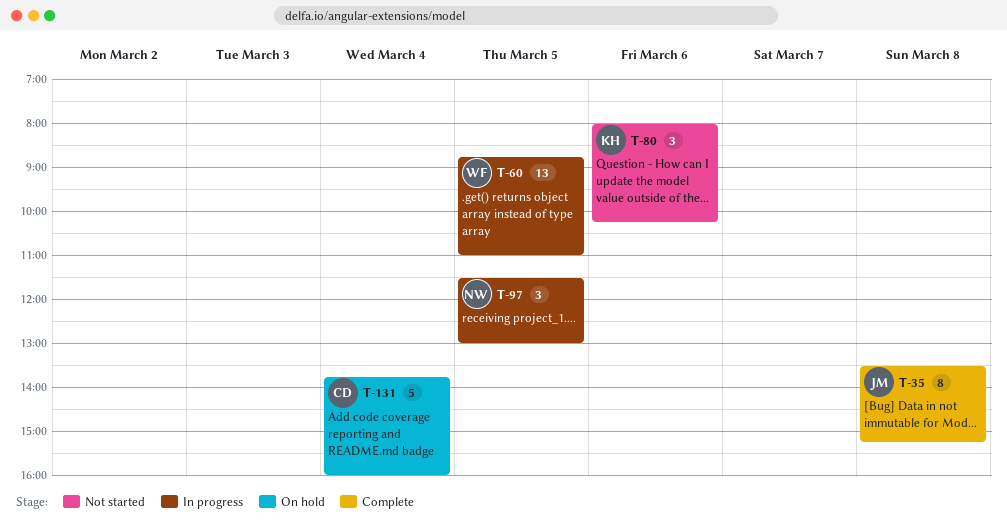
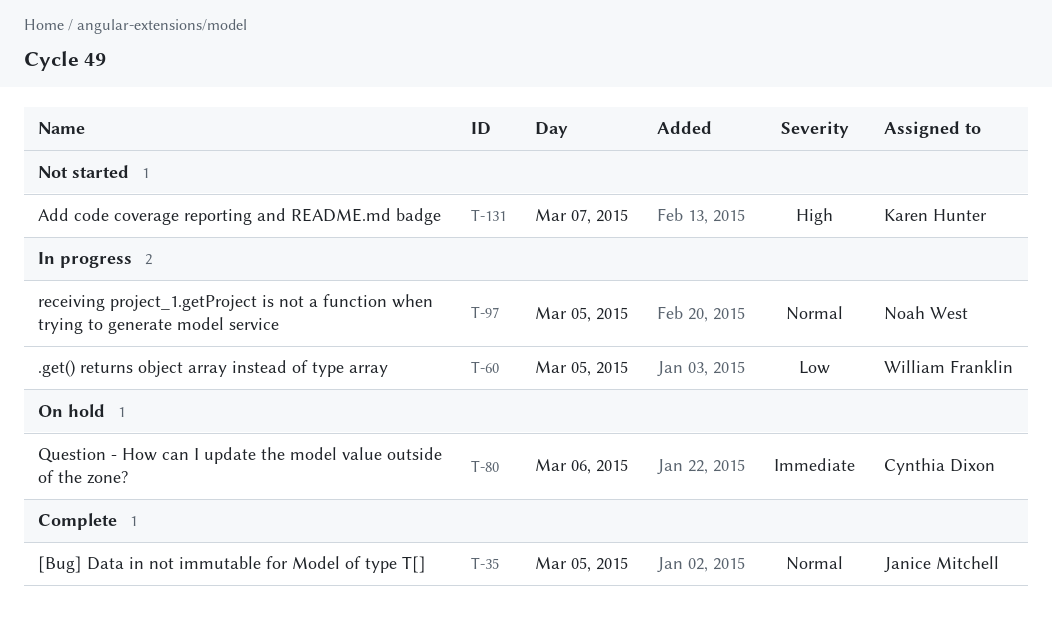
T-35, day: Mar 8 -> Mar 5
T-80, status: Not started -> On hold
T-80, owner: Karen Hunter -> Cynthia Dixon
T-131, status: On hold -> Not started
T-131, owner: Cynthia Dixon -> Karen Hunter
T-131, day: Mar 4 -> Mar 7

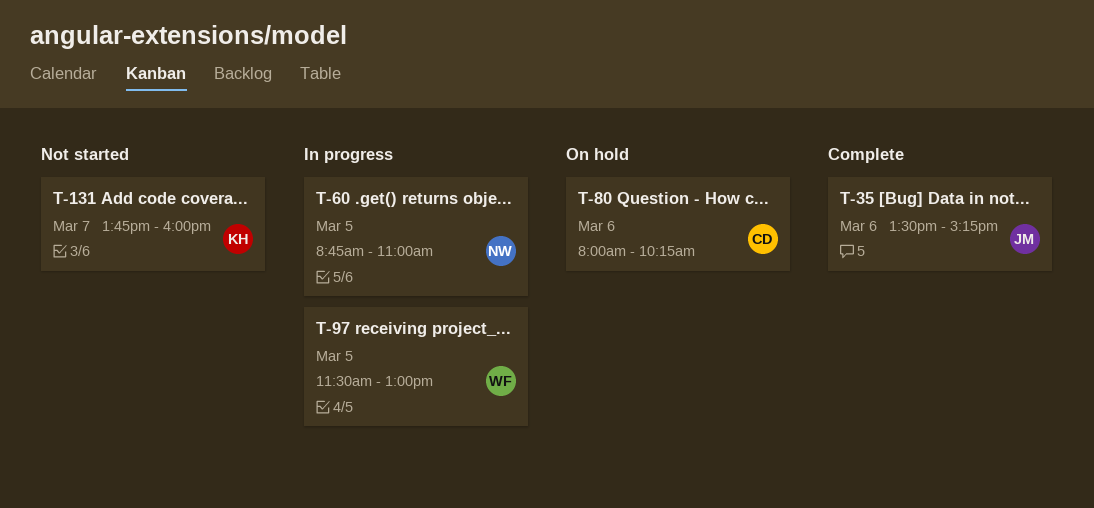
T-35, day: Mar 5 -> Mar 6
T-60, owner: William Franklin -> Noah West
T-97, owner: Noah West -> William Franklin

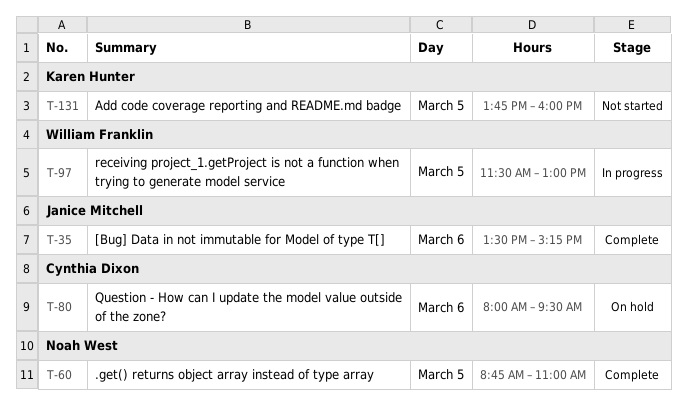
T-60, status: In progress -> Complete
T-80, ends: 10:15 -> 09:30
T-131, day: Mar 7 -> Mar 5

